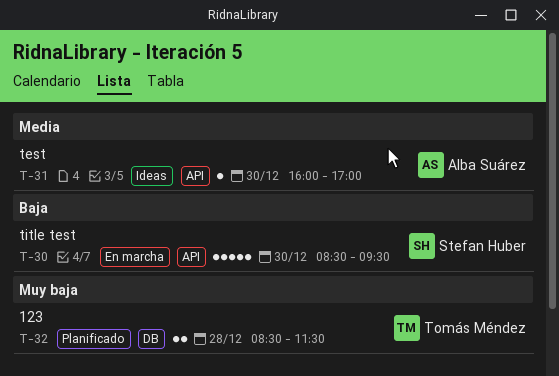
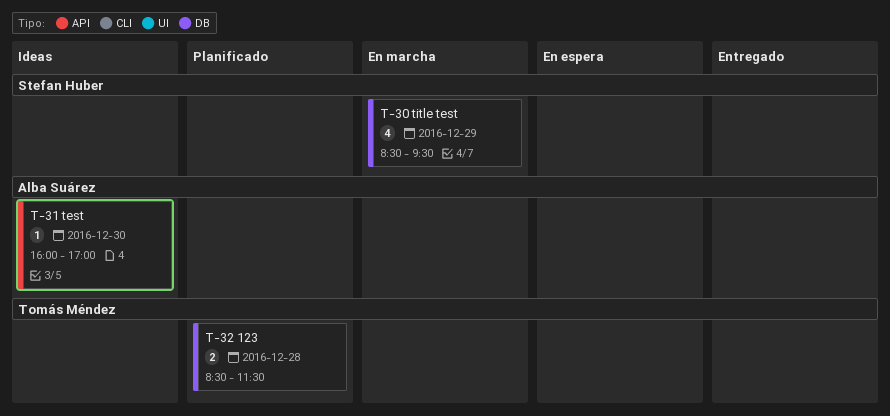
T-30, label: API -> DB
T-30, estimate: 5 -> 4
T-30, day: Dec 30 -> Dec 29

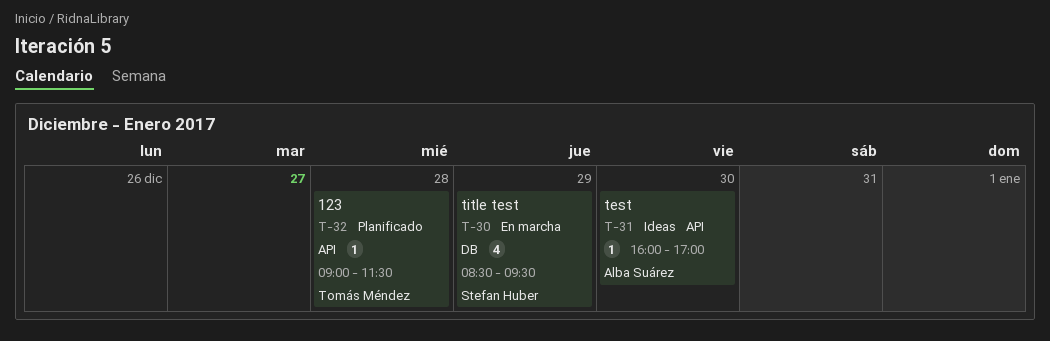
T-32, label: DB -> API
T-32, estimate: 2 -> 1
T-32, begins: 08:30 -> 09:00

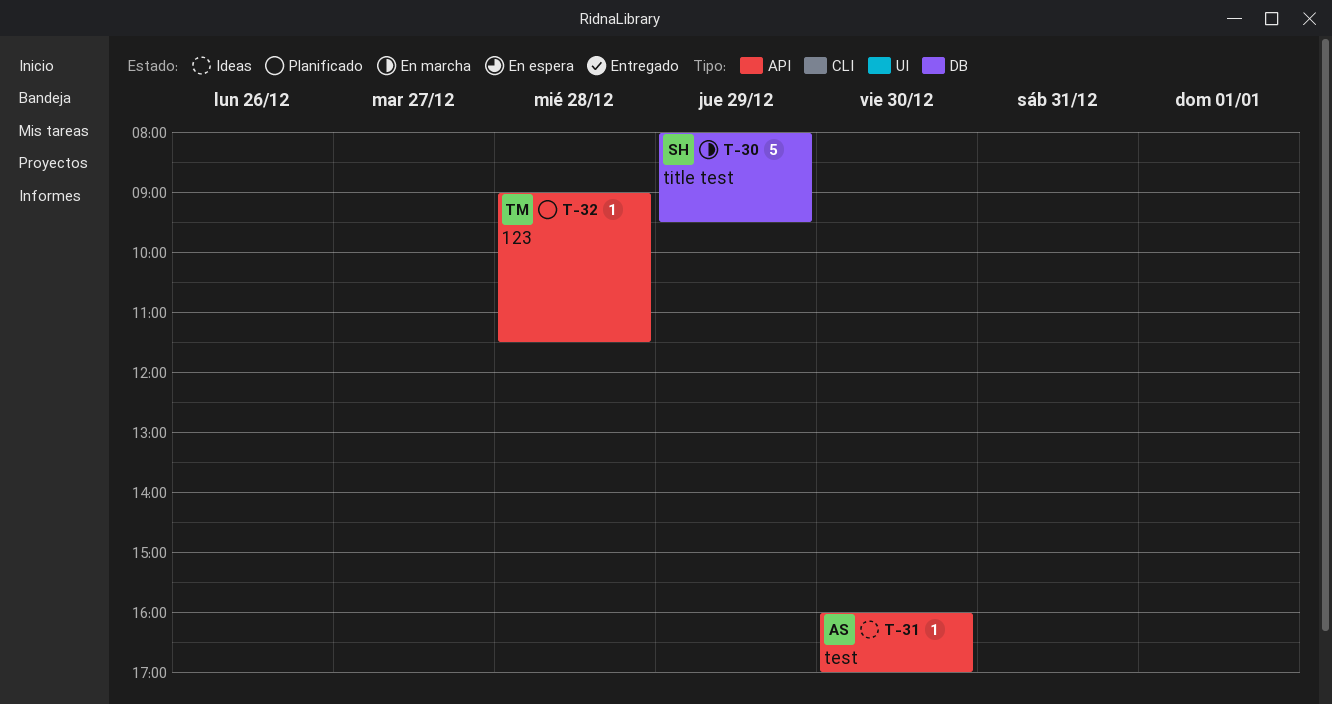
T-30, estimate: 4 -> 5
T-30, begins: 08:30 -> 08:00

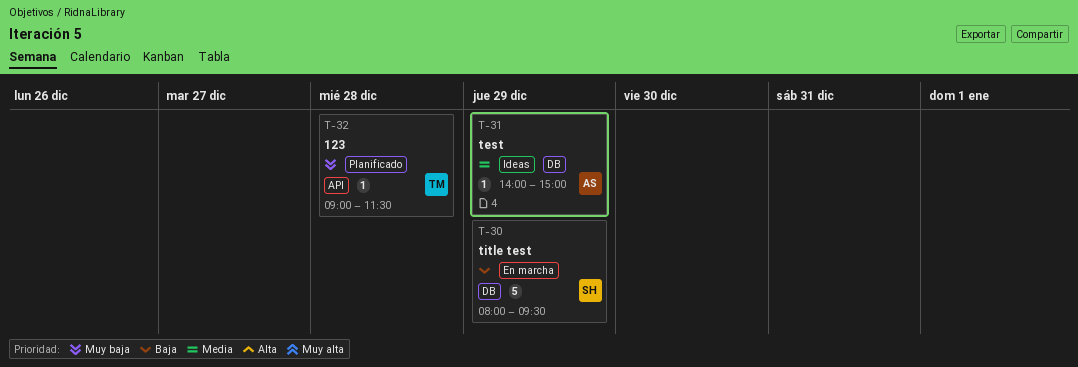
T-31, label: API -> DB
T-31, day: Dec 30 -> Dec 29
T-31, begins: 16:00 -> 14:00
T-31, ends: 17:00 -> 15:00

